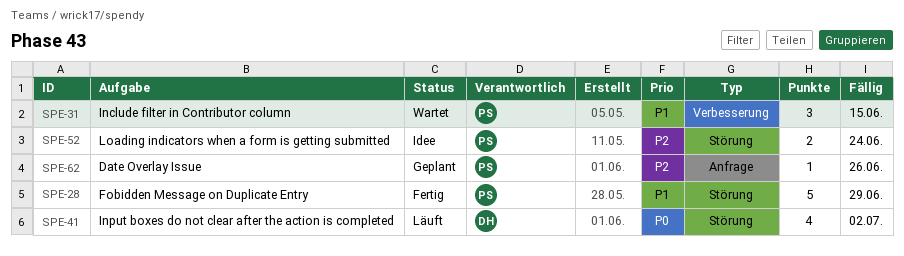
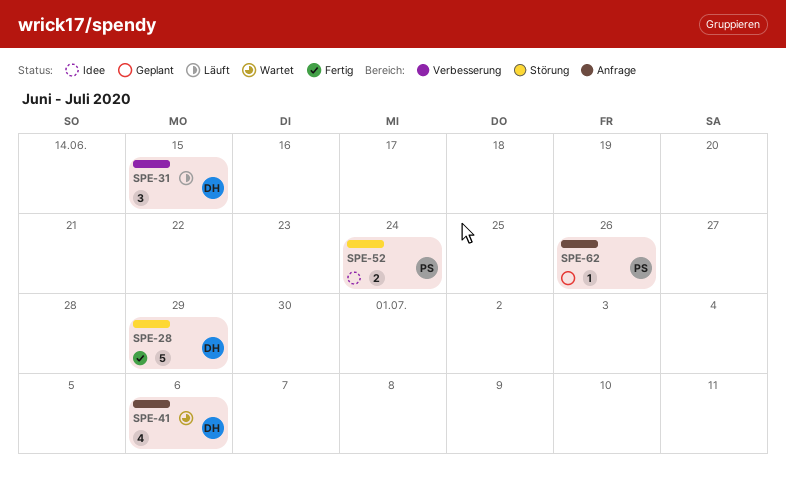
SPE-28, owner: PS -> DH
SPE-31, status: Wartet -> Läuft
SPE-31, owner: PS -> DH
SPE-41, status: Läuft -> Wartet
SPE-41, label: Störung -> Anfrage
SPE-41, due: Jul 2 -> Jul 6

